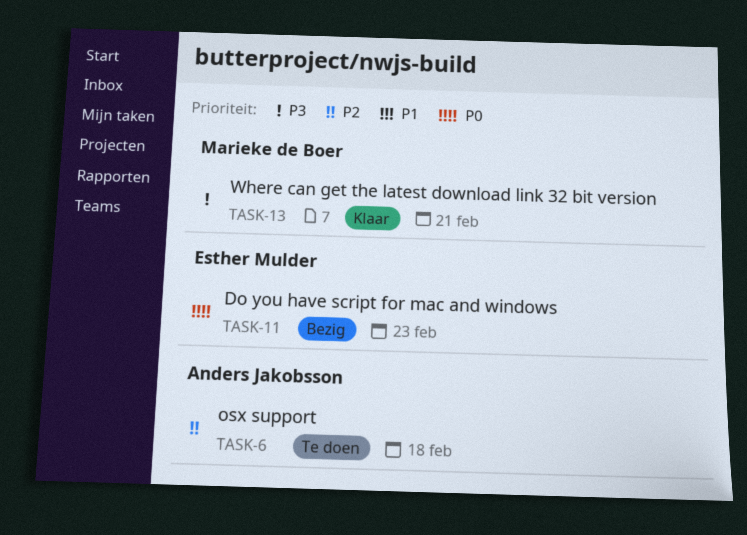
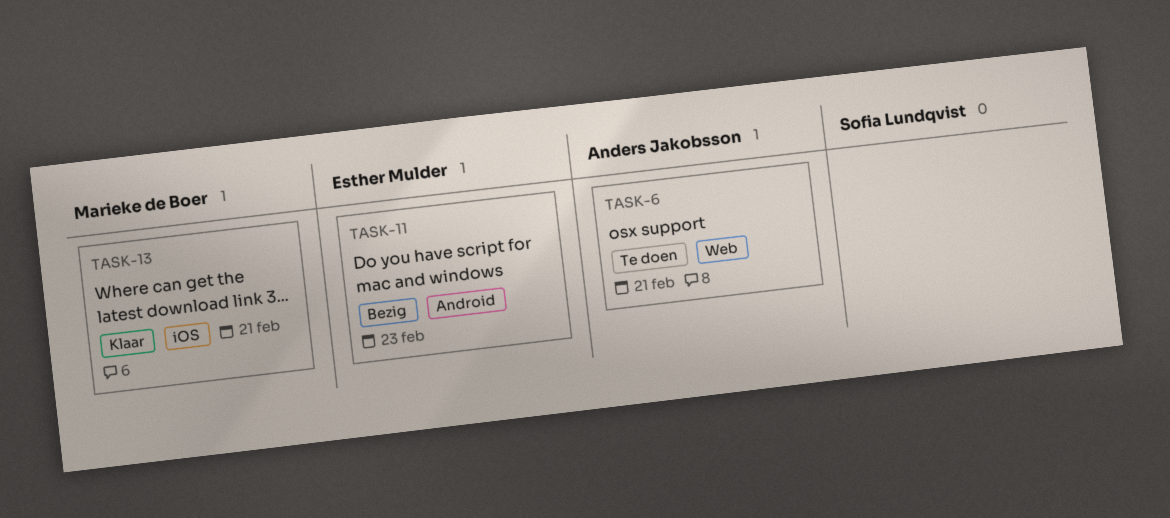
TASK-6, due: Feb 18 -> Feb 21

